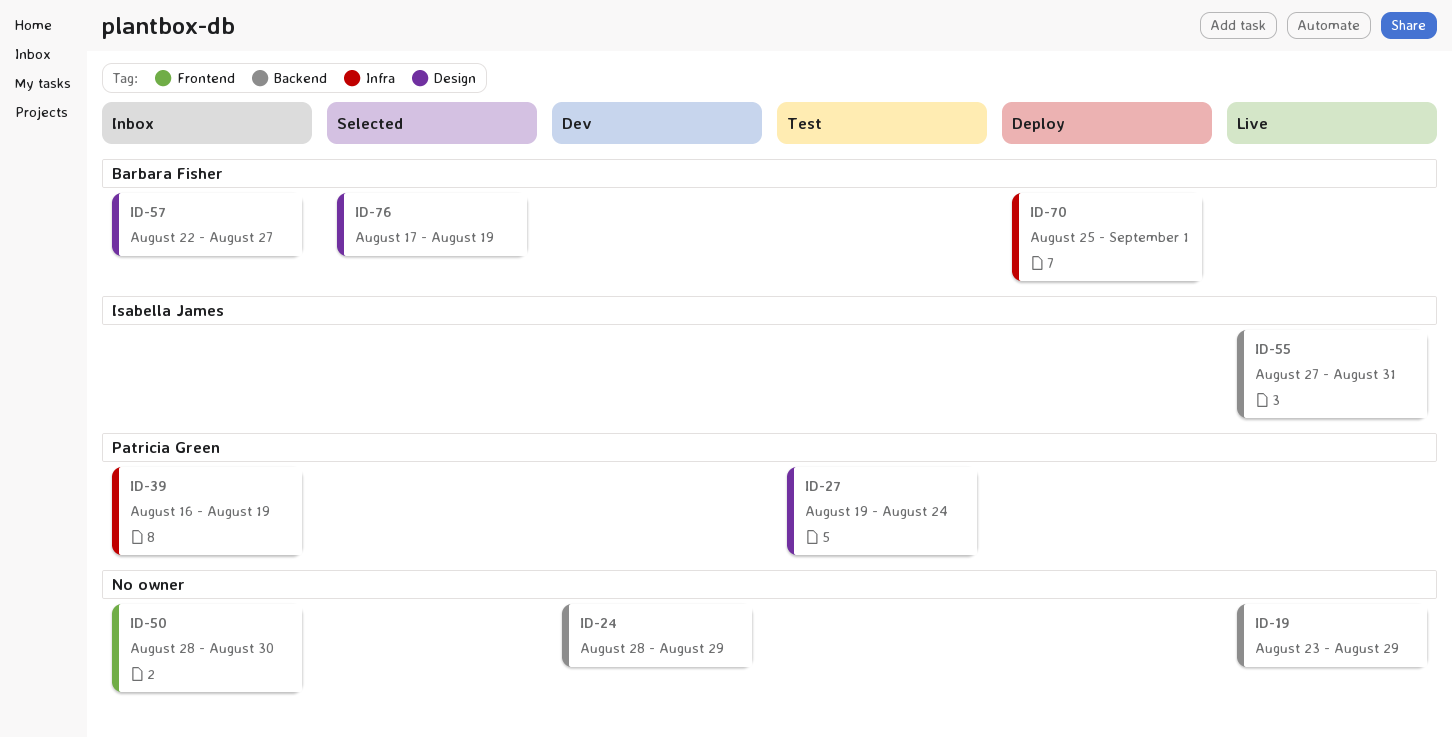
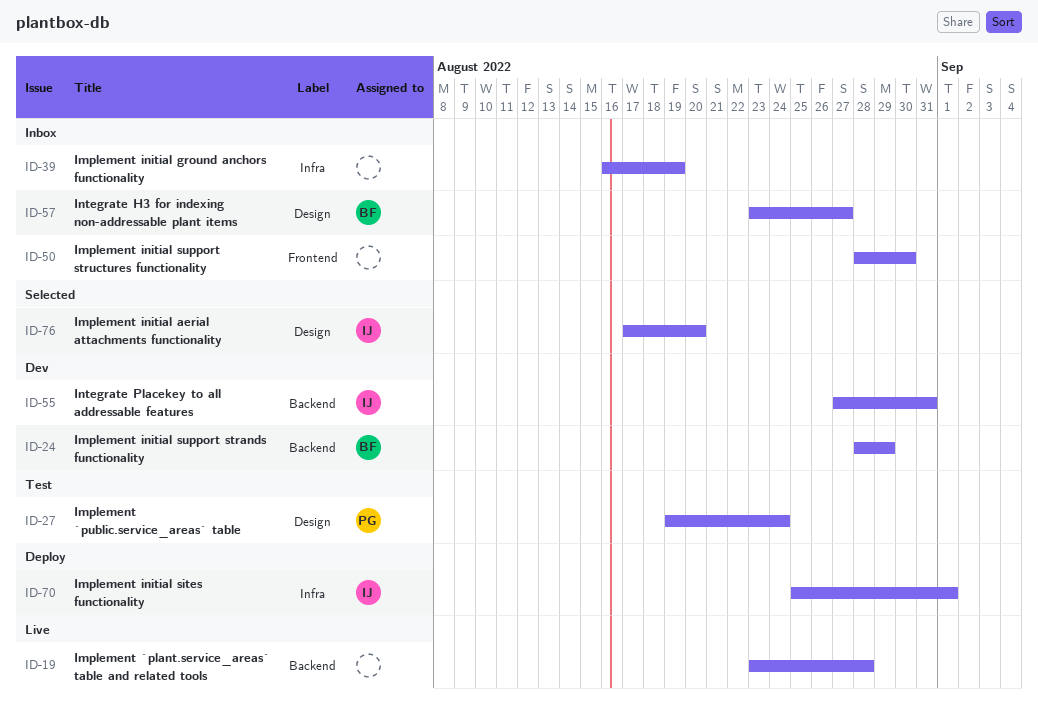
ID-19, due: Aug 29 -> Aug 28
ID-24, owner: none -> Barbara Fisher
ID-39, owner: Patricia Green -> none
ID-55, status: Live -> Dev
ID-57, start: Aug 22 -> Aug 23
ID-70, owner: Barbara Fisher -> Isabella James
ID-76, owner: Barbara Fisher -> Isabella James
ID-76, due: Aug 19 -> Aug 20

